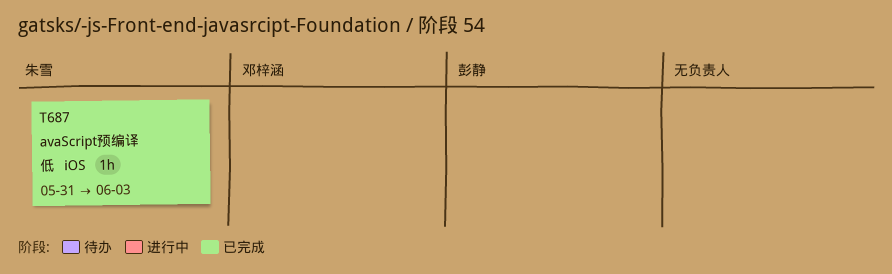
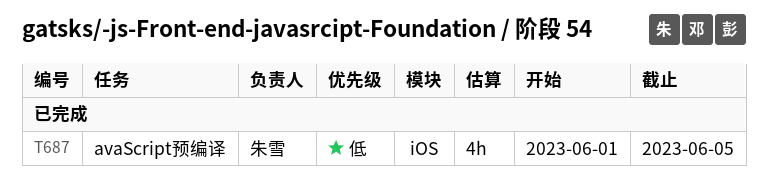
T687, estimate: 1h -> 4h
T687, start: May 31 -> Jun 1
T687, due: Jun 3 -> Jun 5

